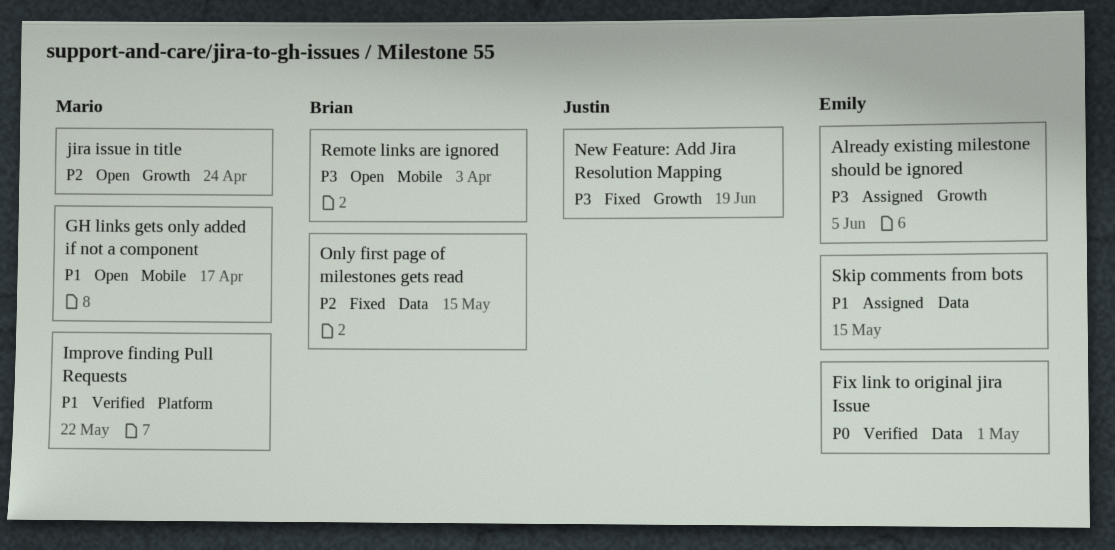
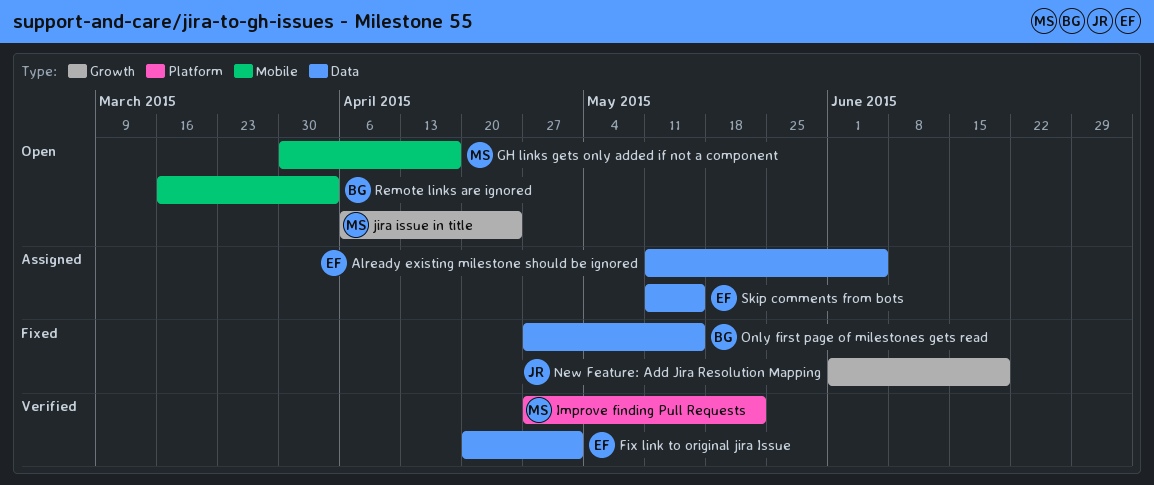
Already existing milestone should be ignored, label: Growth -> Data

